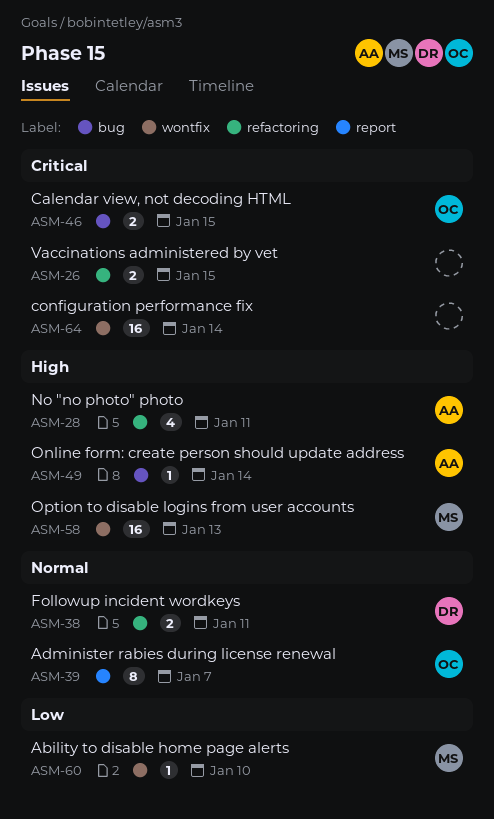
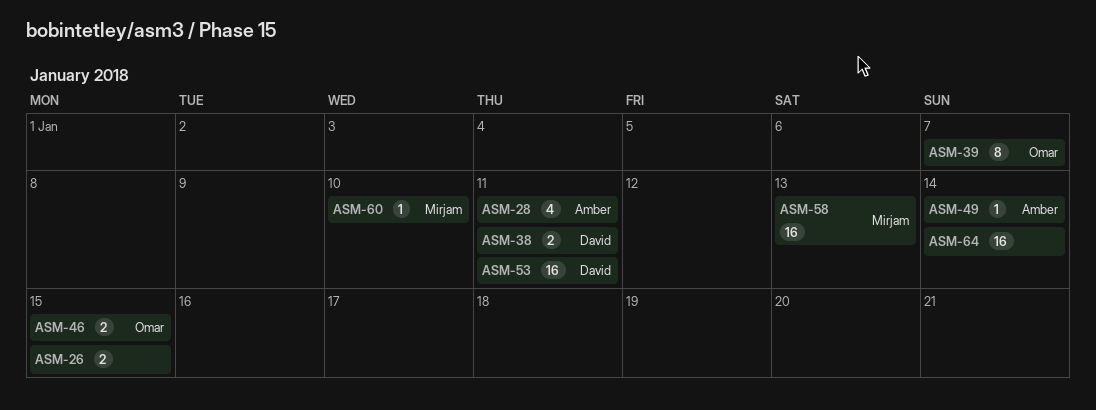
ASM-53: none -> present

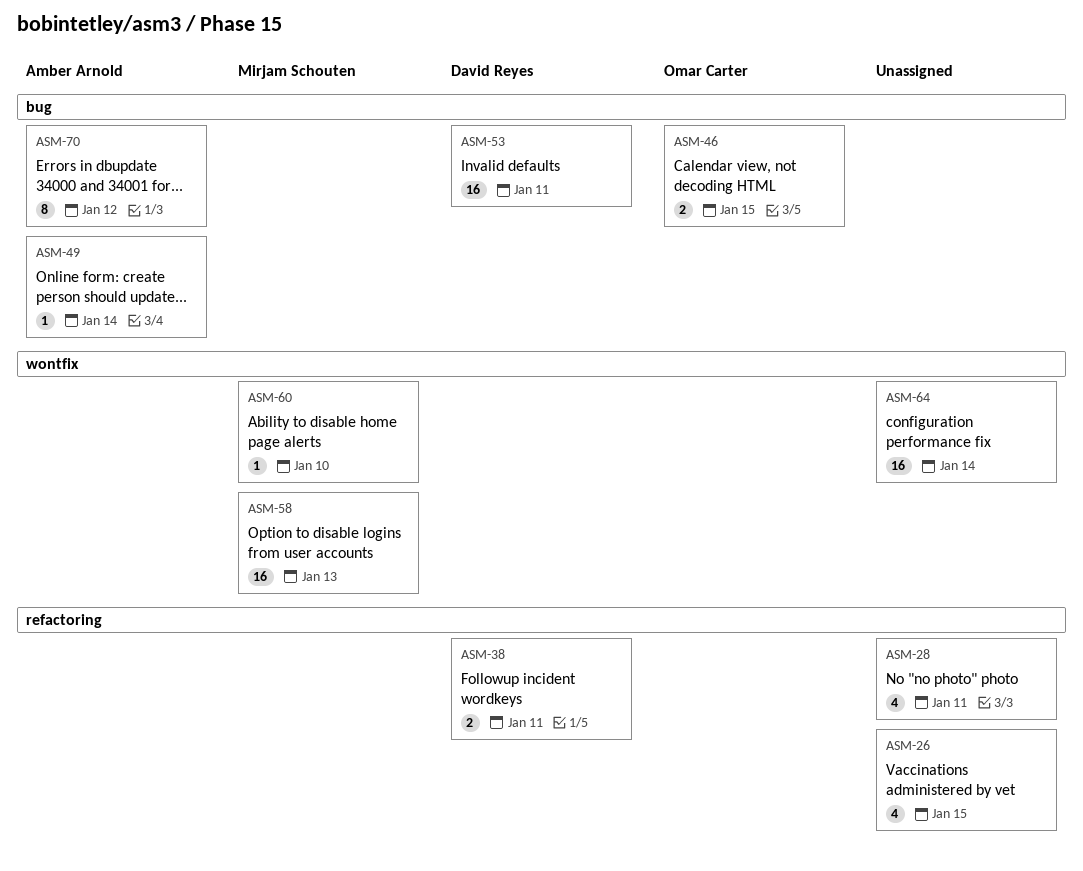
ASM-26, estimate: 2 -> 4
ASM-28, owner: Amber Arnold -> none
ASM-39: present -> none
ASM-70: none -> present

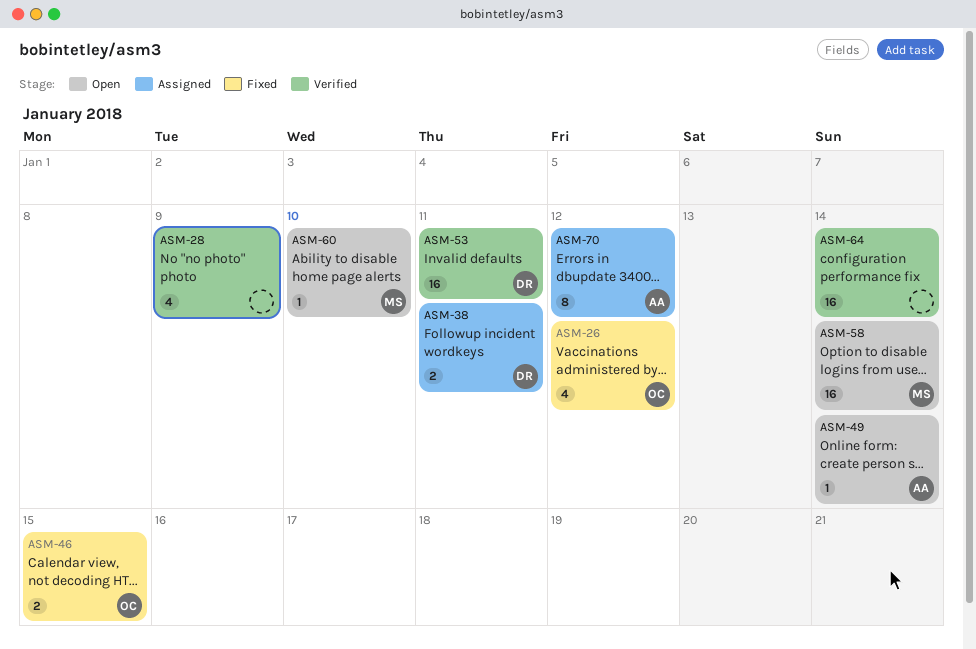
ASM-26, owner: none -> Omar Carter
ASM-26, due: Jan 15 -> Jan 12
ASM-28, due: Jan 11 -> Jan 9
ASM-58, due: Jan 13 -> Jan 14

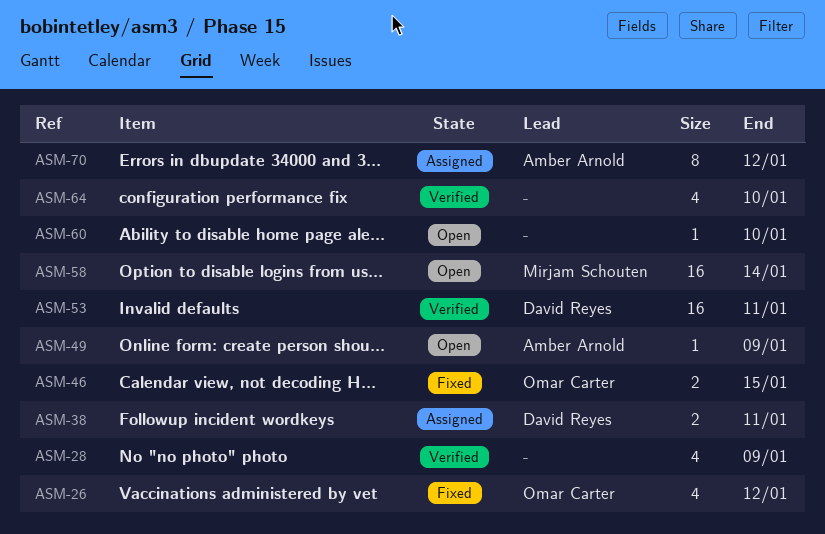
ASM-49, due: Jan 14 -> Jan 9
ASM-60, owner: Mirjam Schouten -> none
ASM-64, estimate: 16 -> 4
ASM-64, due: Jan 14 -> Jan 10

